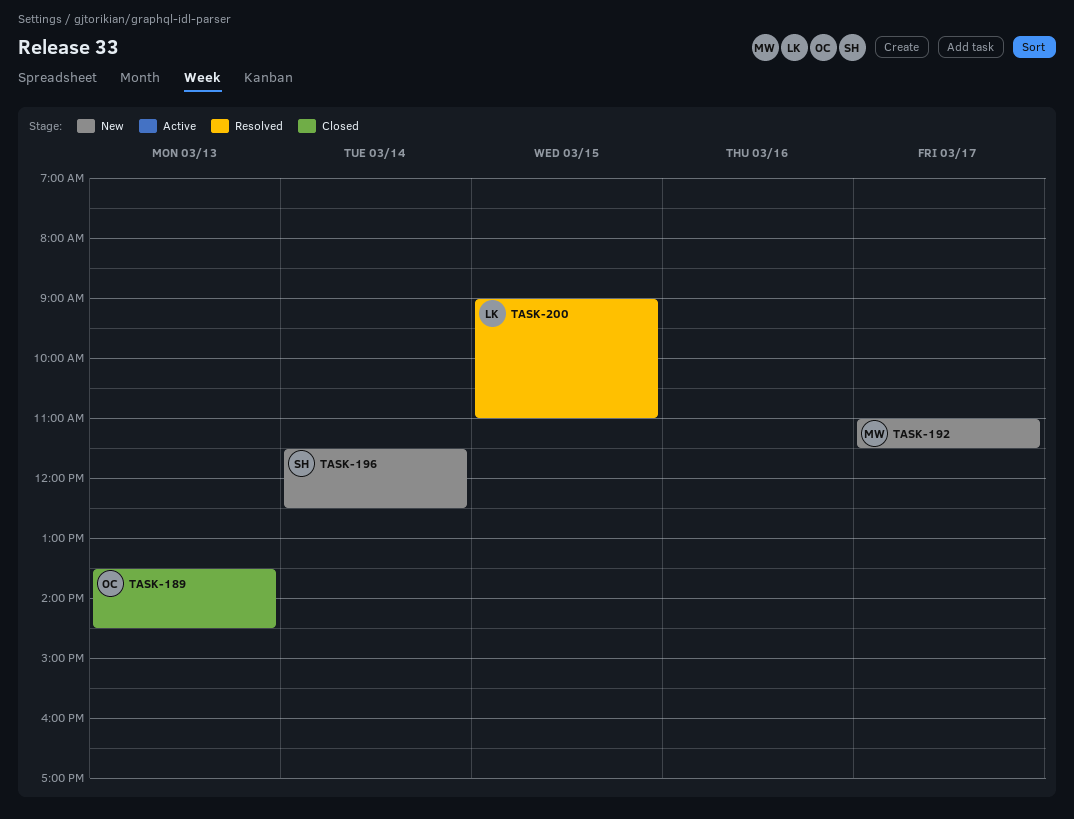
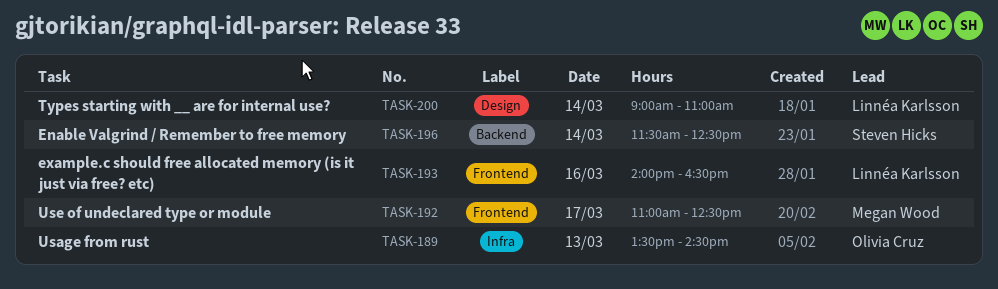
TASK-192, ends: 11:30 -> 12:30
TASK-193: none -> present
TASK-200, day: Mar 15 -> Mar 14

